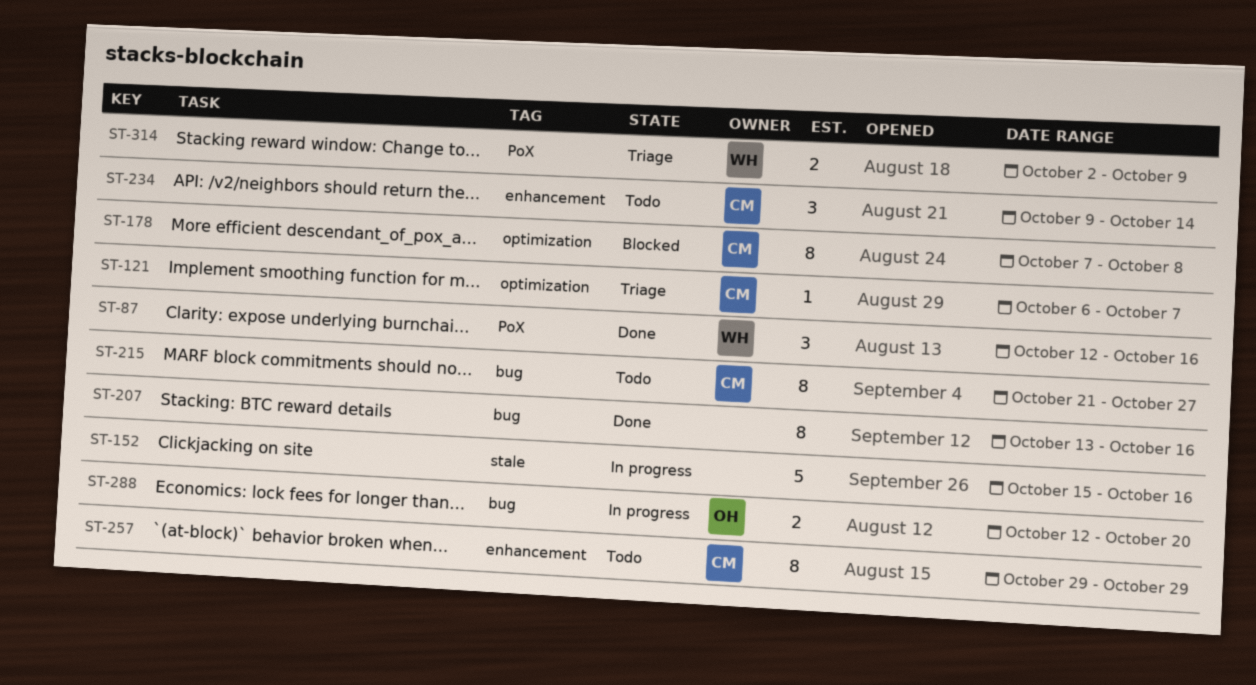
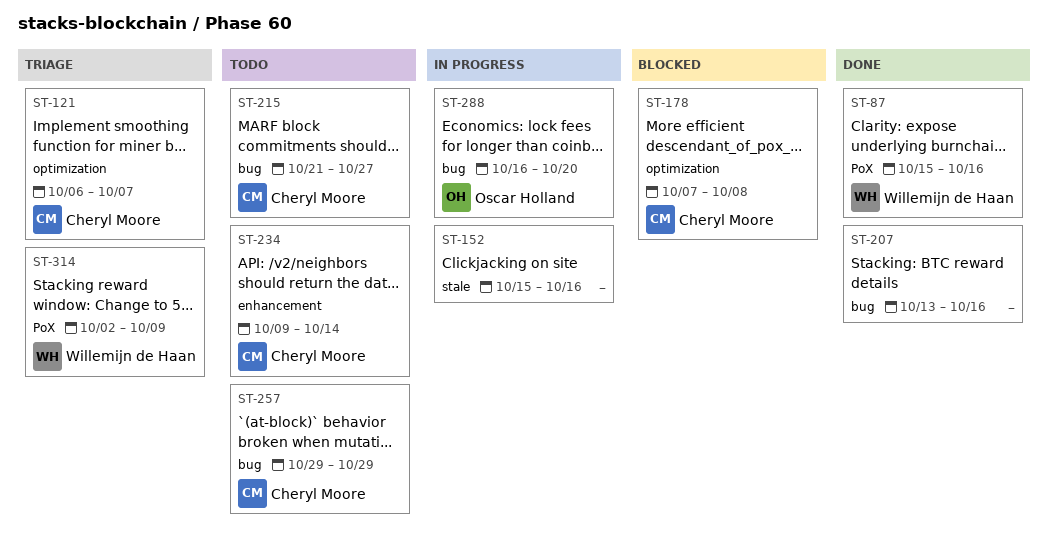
ST-87, start: Oct 12 -> Oct 15
ST-257, label: enhancement -> bug
ST-288, start: Oct 12 -> Oct 16

